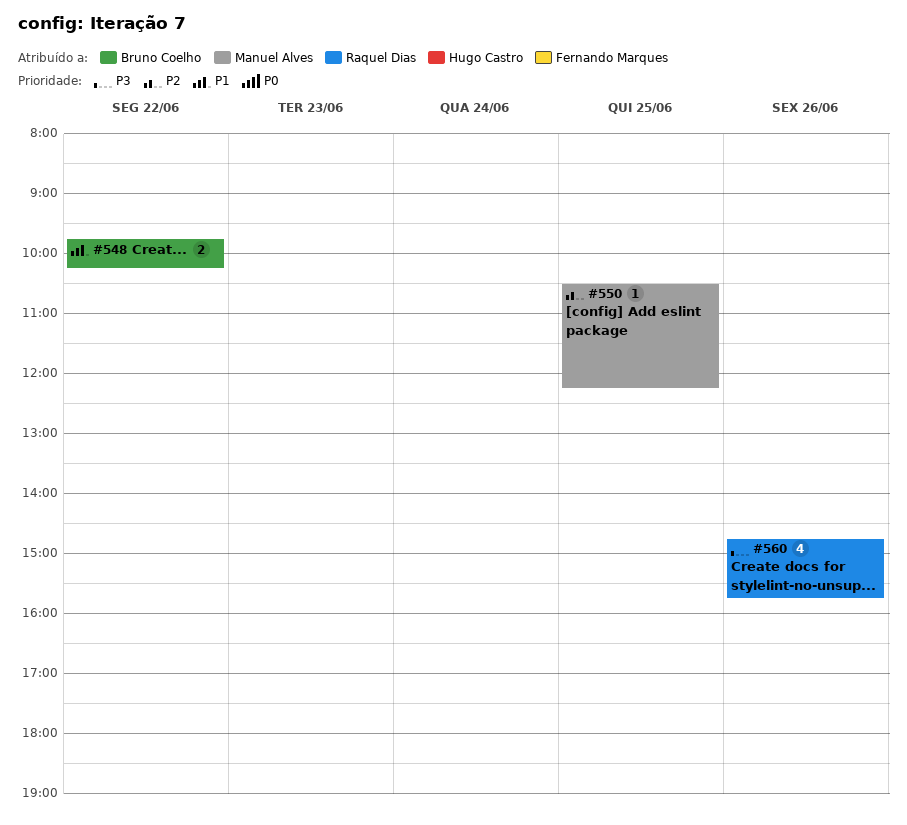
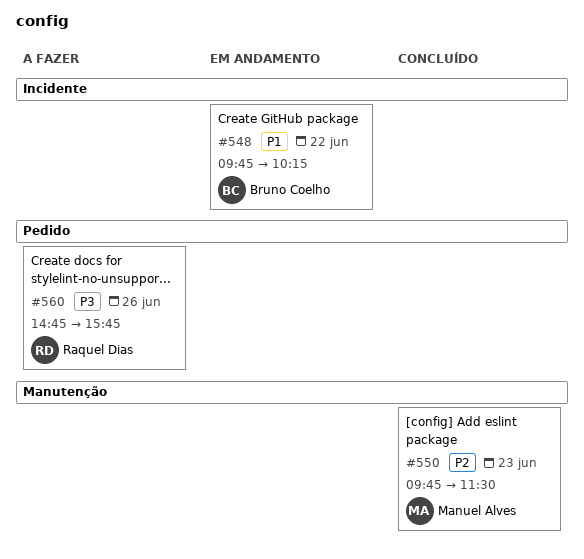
#550, day: Jun 25 -> Jun 23
#550, begins: 10:30 -> 09:45
#550, ends: 12:15 -> 11:30

